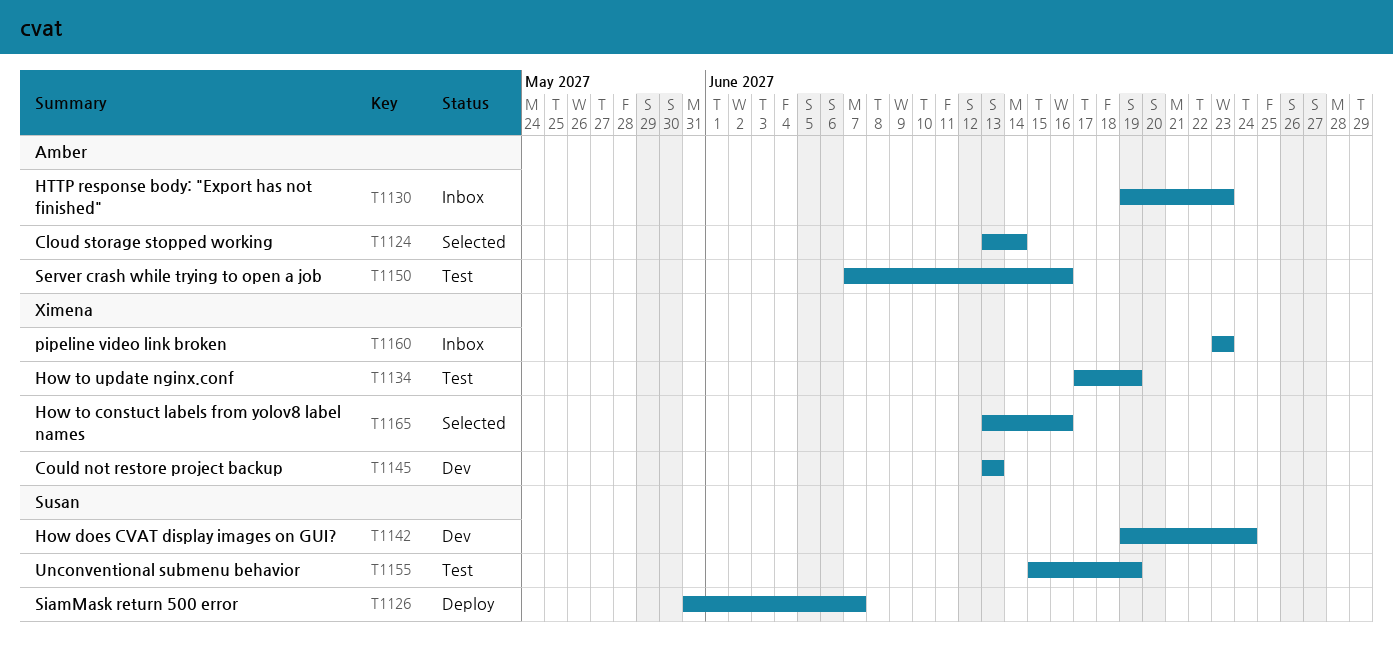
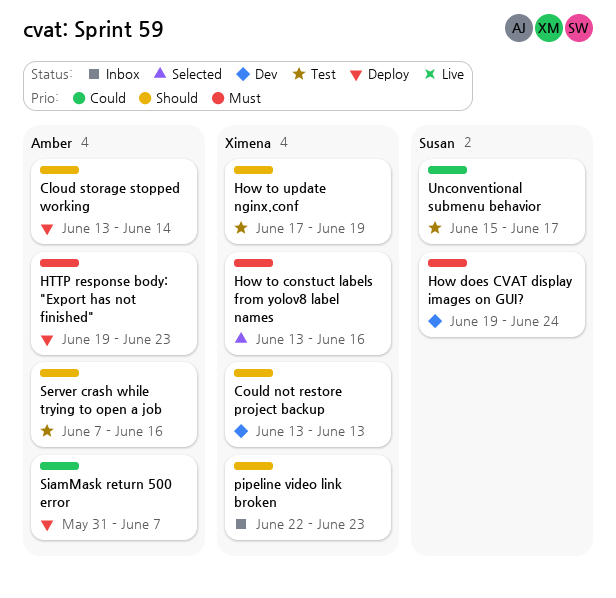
Cloud storage stopped working, status: Selected -> Deploy
HTTP response body: "Export has not finished", status: Inbox -> Deploy
pipeline video link broken, start: Jun 23 -> Jun 22
SiamMask return 500 error, owner: Susan -> Amber
Unconventional submenu behavior, due: Jun 19 -> Jun 17

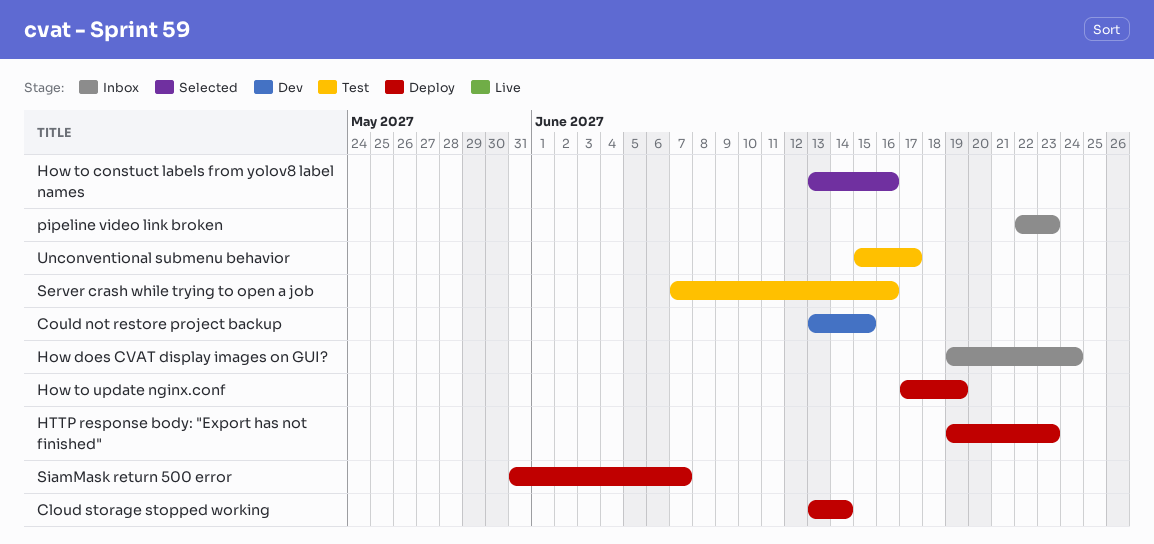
Could not restore project backup, due: Jun 13 -> Jun 15
How does CVAT display images on GUI?, status: Dev -> Inbox
How to update nginx.conf, status: Test -> Deploy

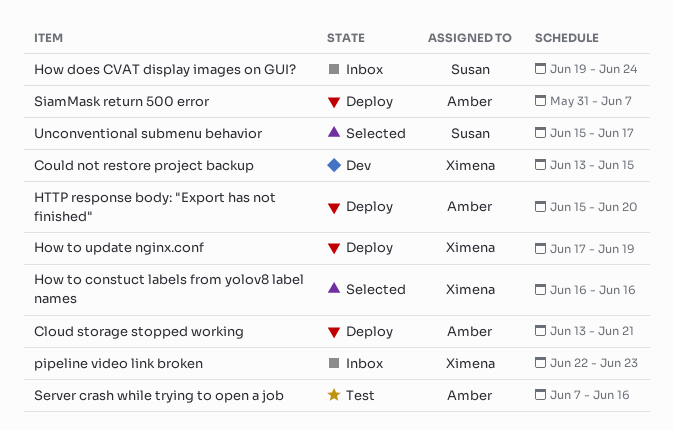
Cloud storage stopped working, due: Jun 14 -> Jun 21
How to constuct labels from yolov8 label names, start: Jun 13 -> Jun 16
HTTP response body: "Export has not finished", start: Jun 19 -> Jun 15
HTTP response body: "Export has not finished", due: Jun 23 -> Jun 20
Unconventional submenu behavior, status: Test -> Selected

